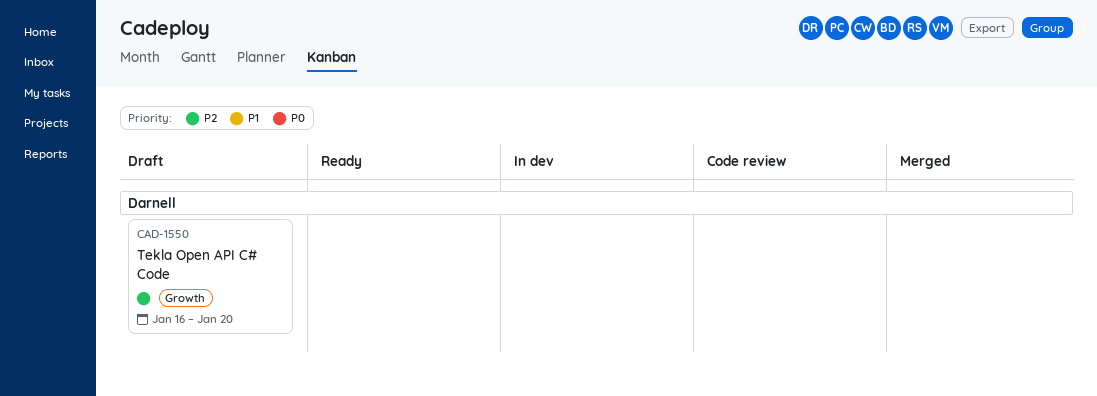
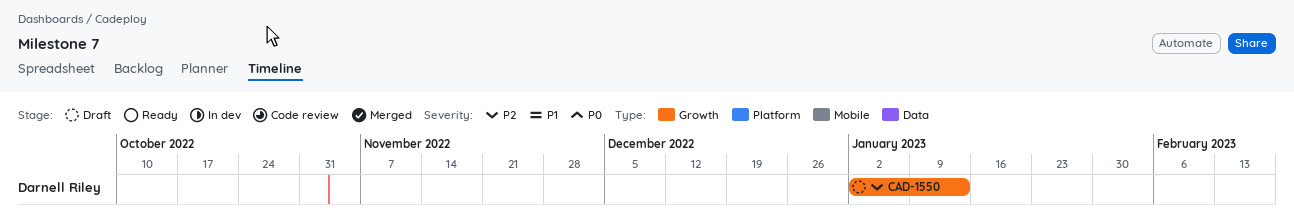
CAD-1550, start: Jan 16 -> Jan 2
CAD-1550, due: Jan 20 -> Jan 13

